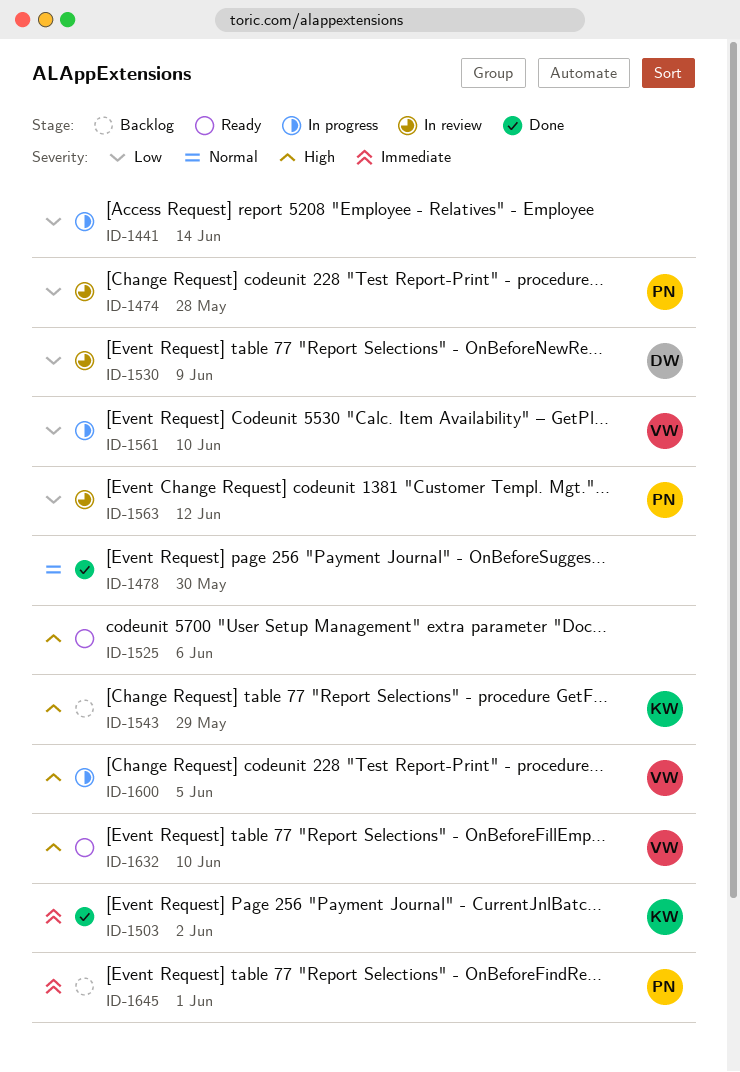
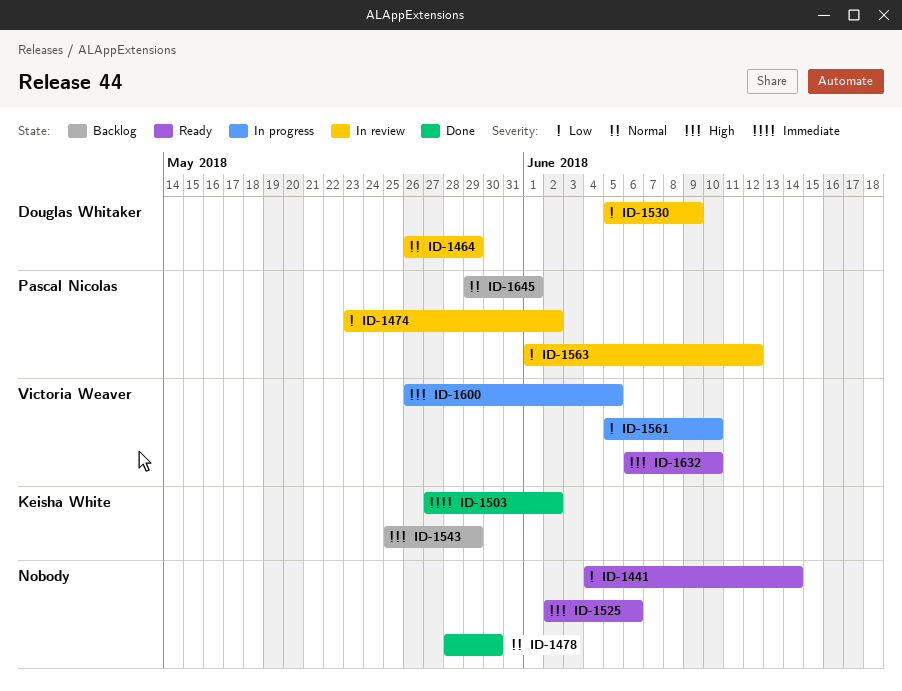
ID-1441, status: In progress -> Ready
ID-1464: none -> present
ID-1474, due: May 28 -> Jun 2
ID-1645, priority: Immediate -> Normal

